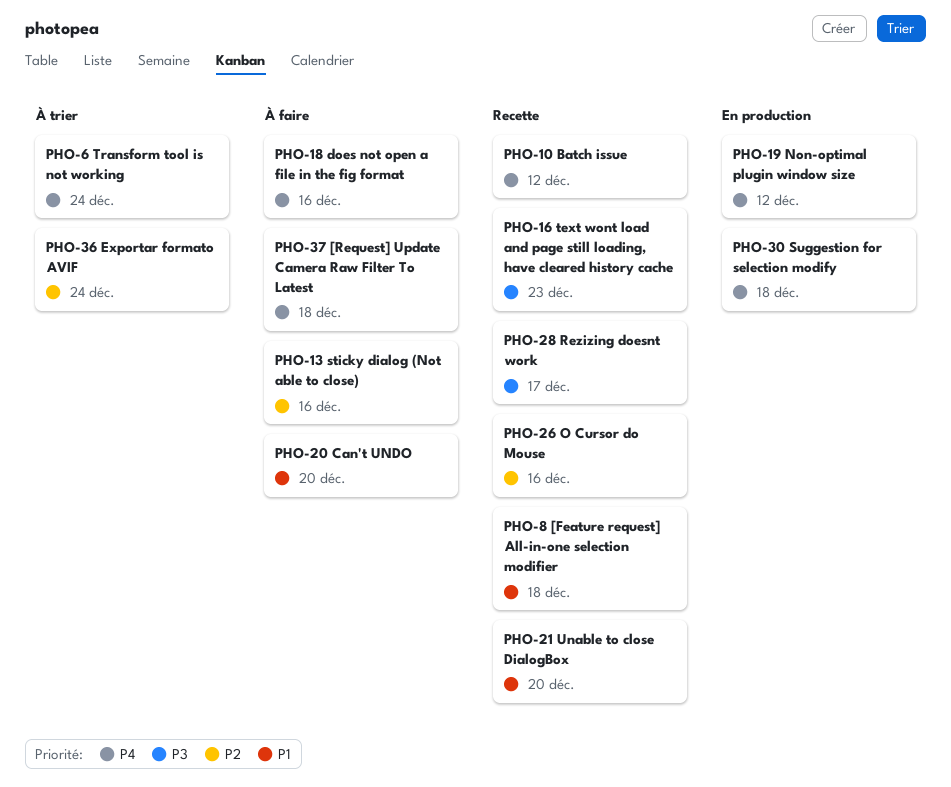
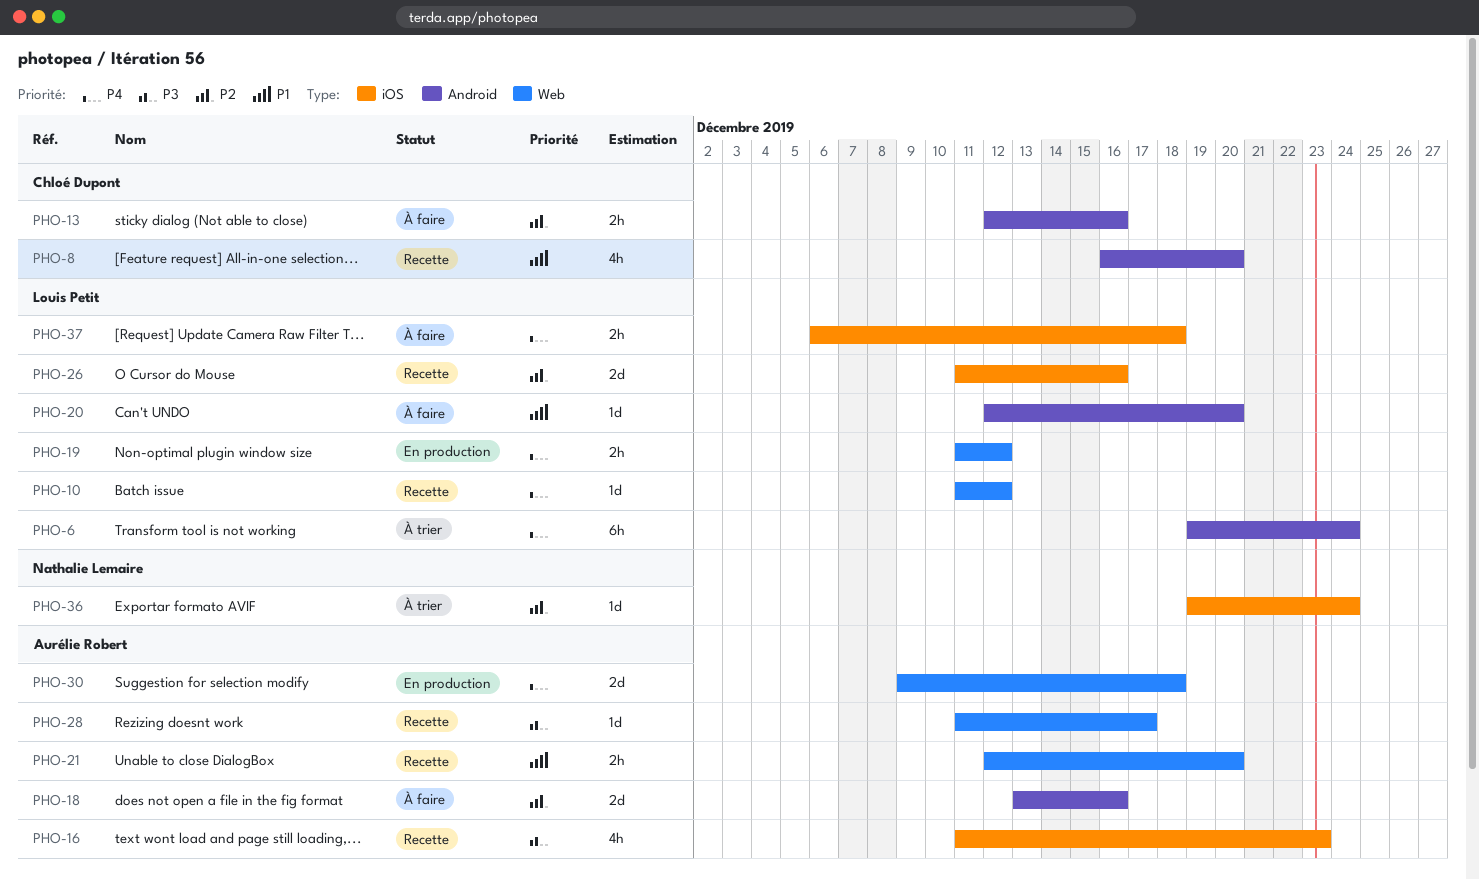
PHO-8, due: Dec 18 -> Dec 20
PHO-18, priority: P4 -> P2

